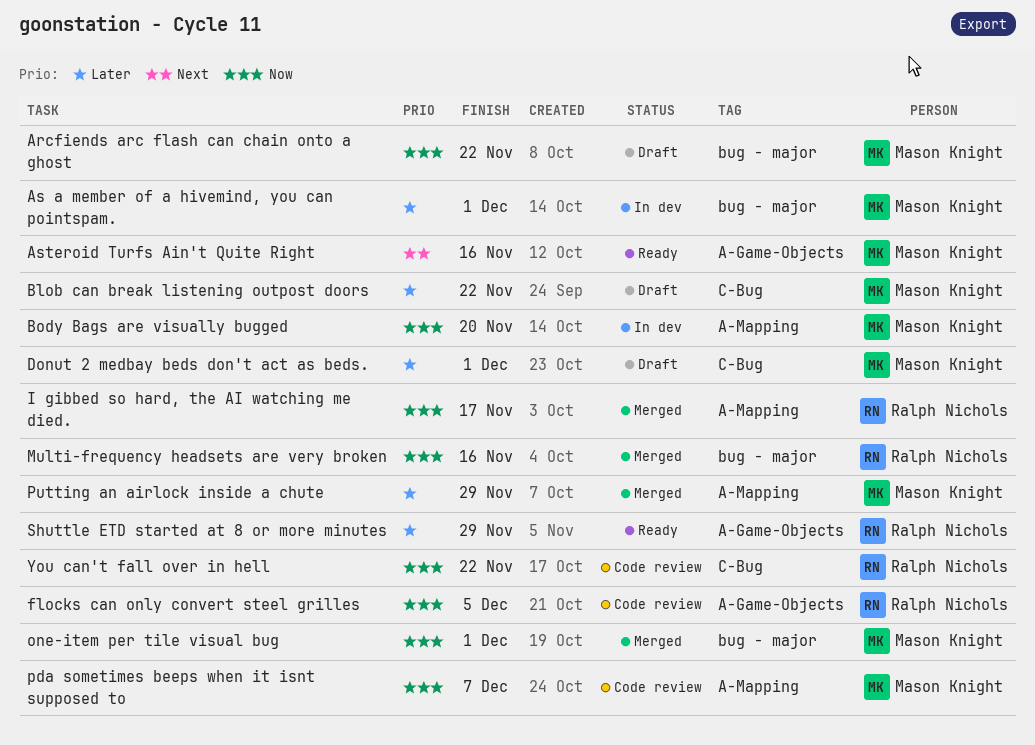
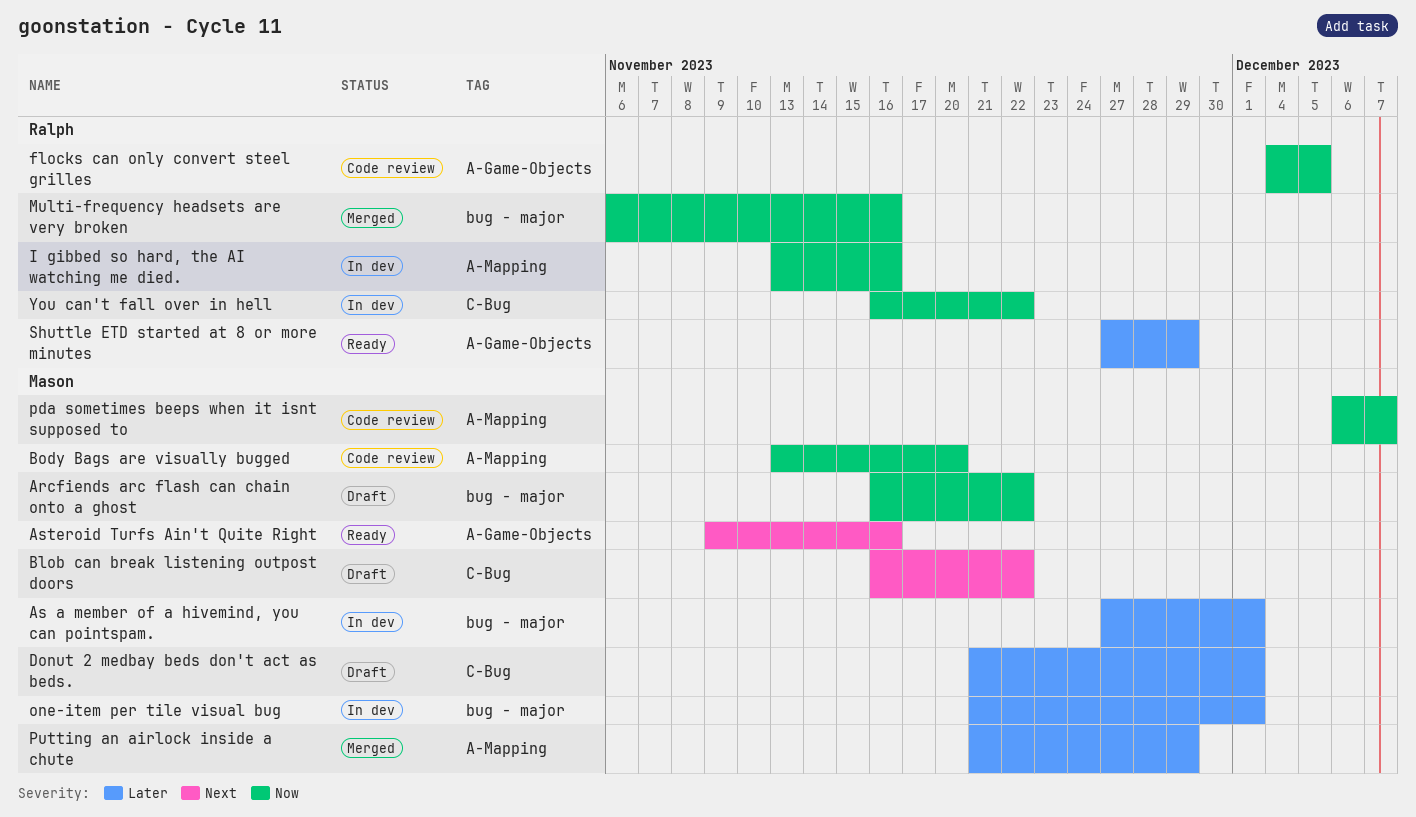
Blob can break listening outpost doors, priority: Later -> Next
Body Bags are visually bugged, status: In dev -> Code review
I gibbed so hard, the AI watching me died., status: Merged -> In dev
I gibbed so hard, the AI watching me died., due: Nov 17 -> Nov 16
one-item per tile visual bug, status: Merged -> In dev
one-item per tile visual bug, priority: Now -> Later
You can't fall over in hell, status: Code review -> In dev

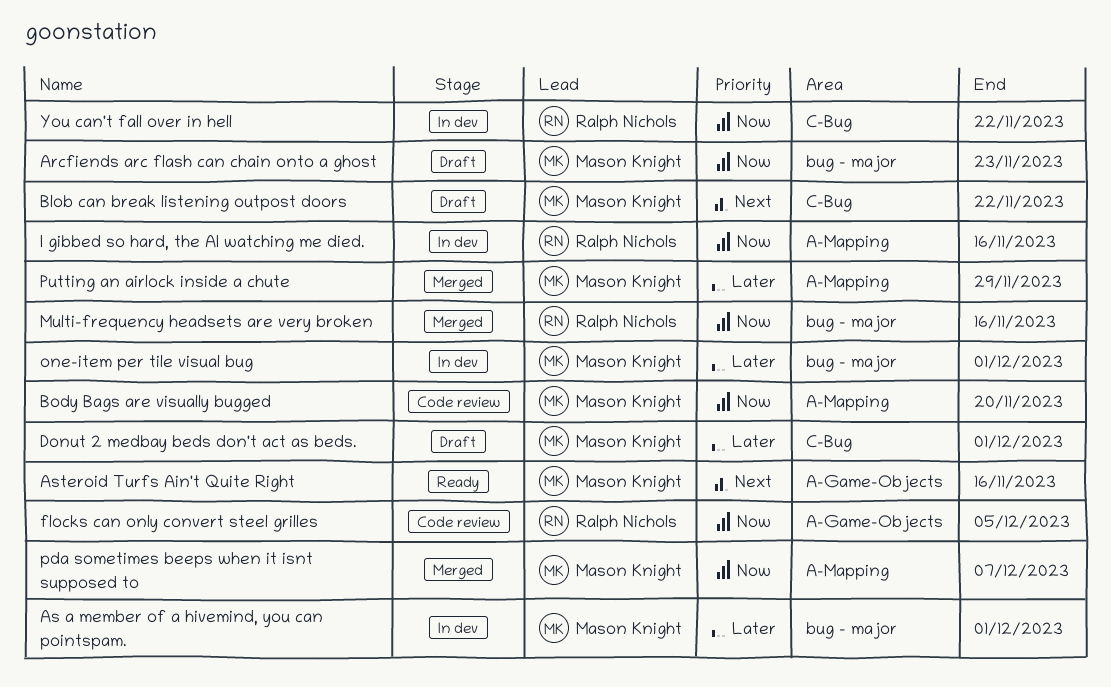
Arcfiends arc flash can chain onto a ghost, due: Nov 22 -> Nov 23
pda sometimes beeps when it isnt supposed to, status: Code review -> Merged
Shuttle ETD started at 8 or more minutes: present -> none

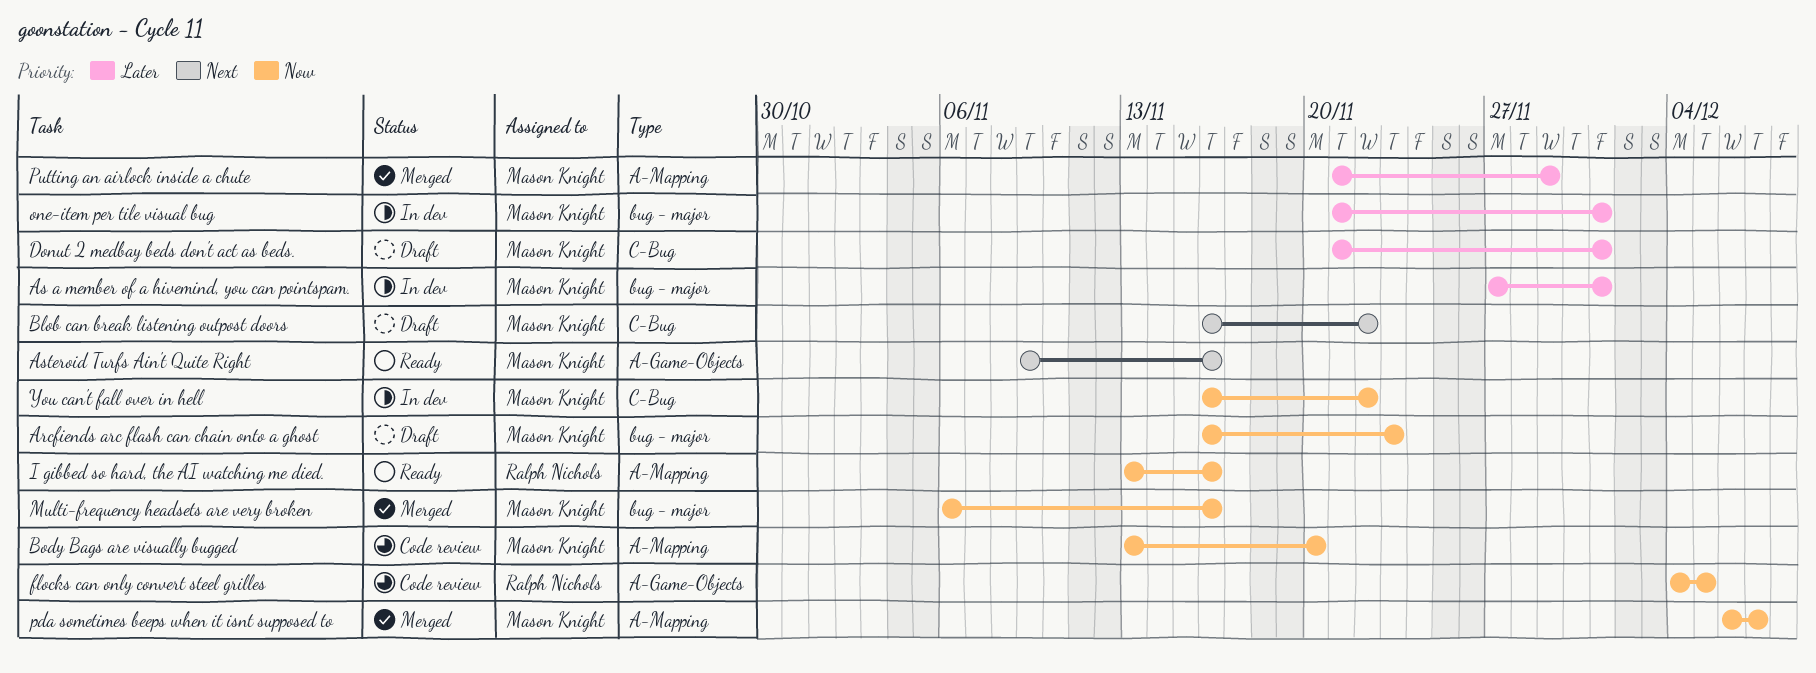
I gibbed so hard, the AI watching me died., status: In dev -> Ready
Multi-frequency headsets are very broken, owner: Ralph Nichols -> Mason Knight
You can't fall over in hell, owner: Ralph Nichols -> Mason Knight

